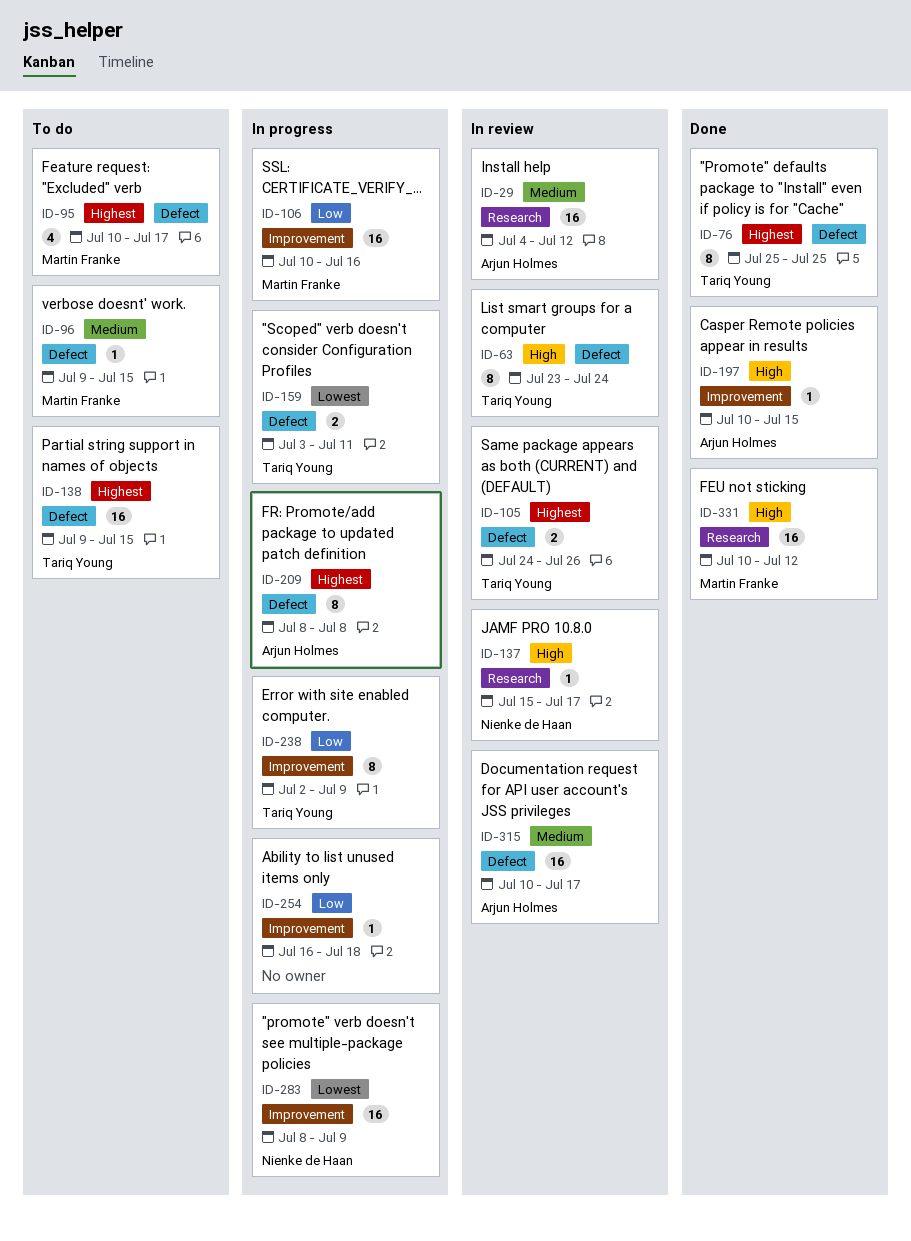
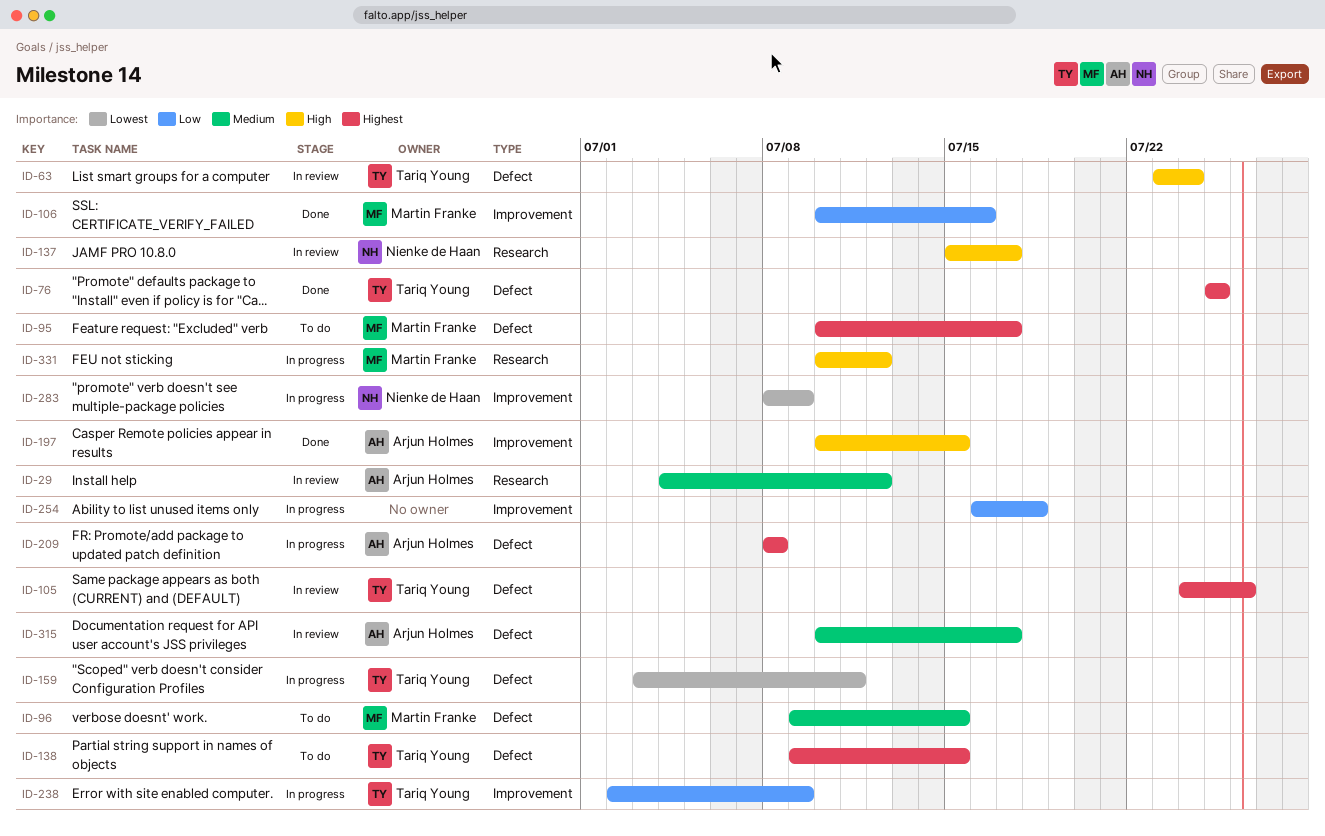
ID-106, status: In progress -> Done
ID-331, status: Done -> In progress

